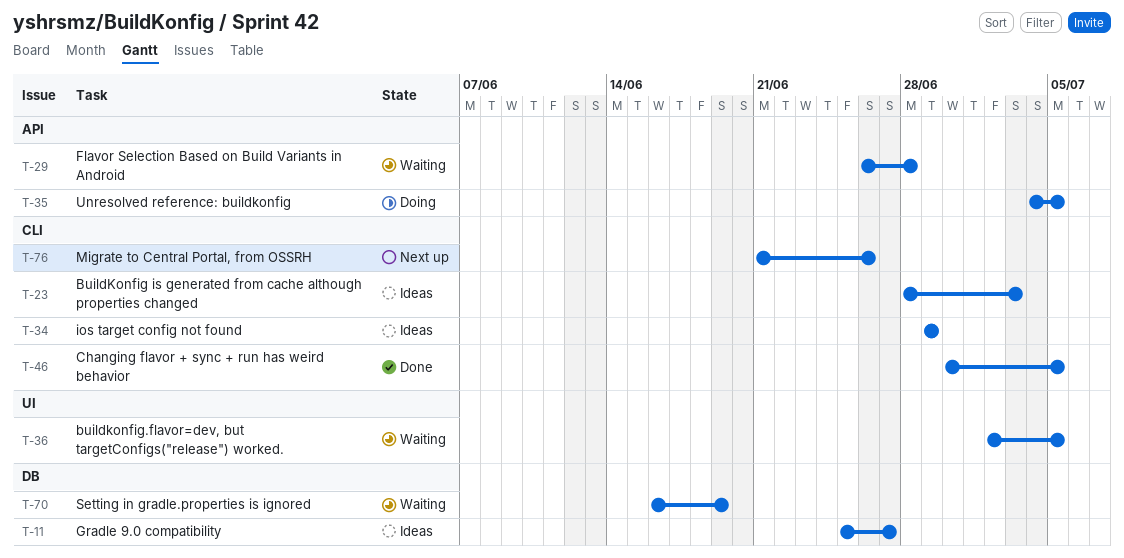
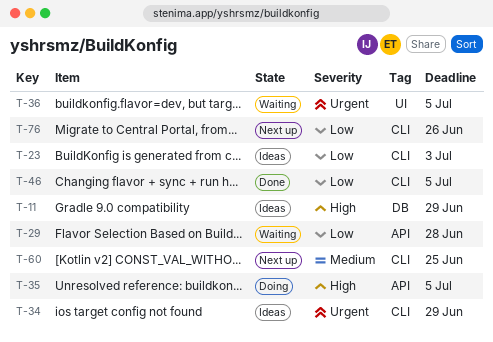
T-11, due: Jun 27 -> Jun 29
T-60: none -> present
T-70: present -> none

